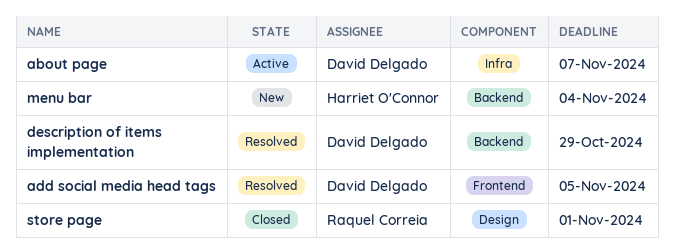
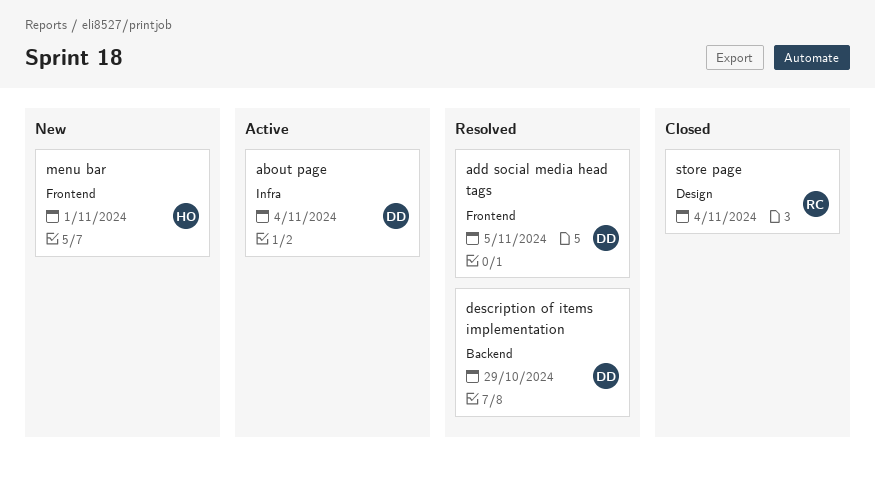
about page, due: Nov 7 -> Nov 4
menu bar, label: Backend -> Frontend
menu bar, due: Nov 4 -> Nov 1
store page, due: Nov 1 -> Nov 4

